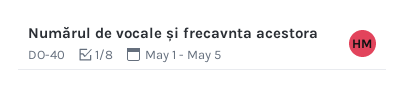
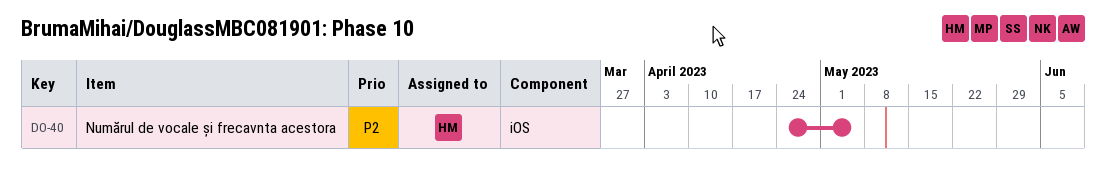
DO-40, start: May 1 -> Apr 24

